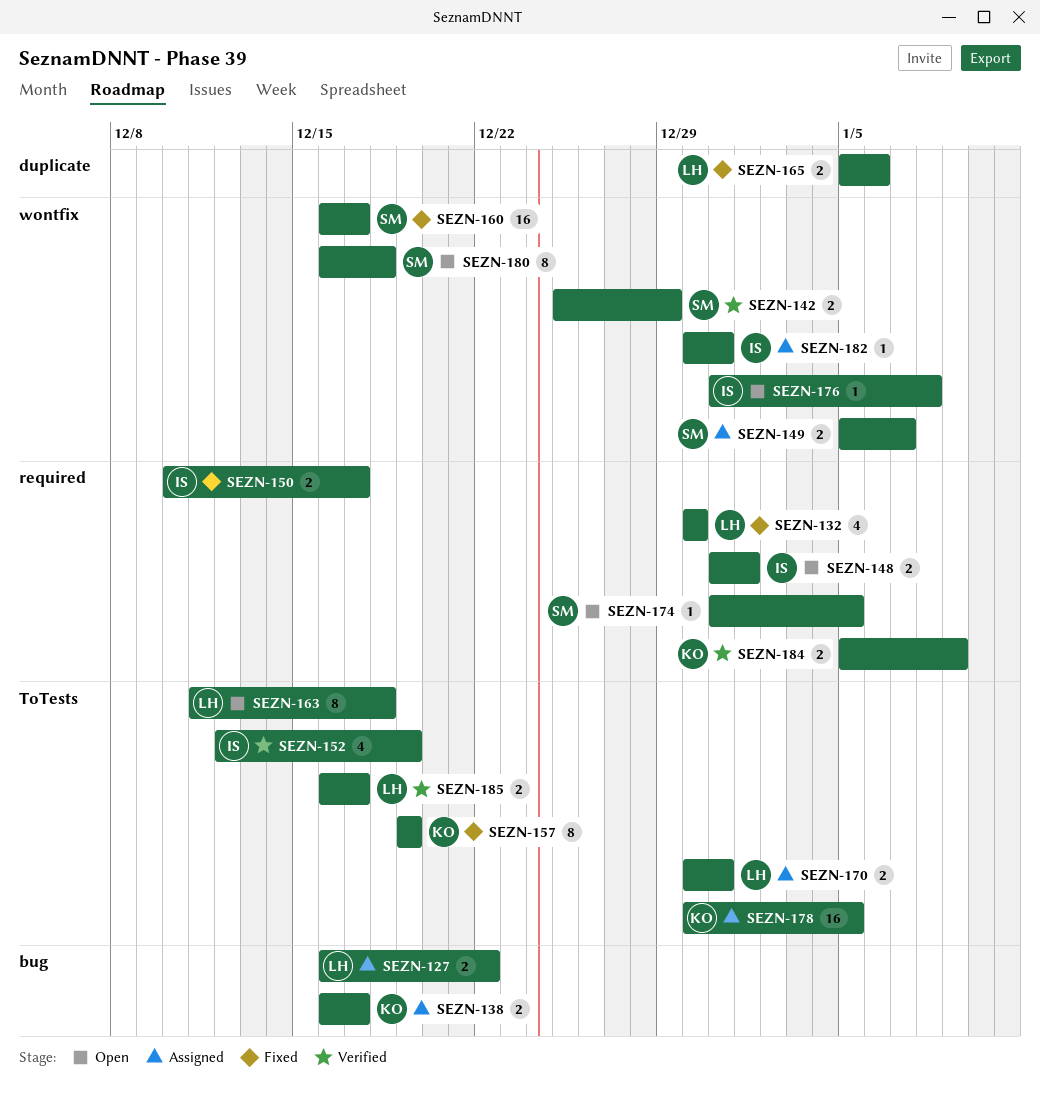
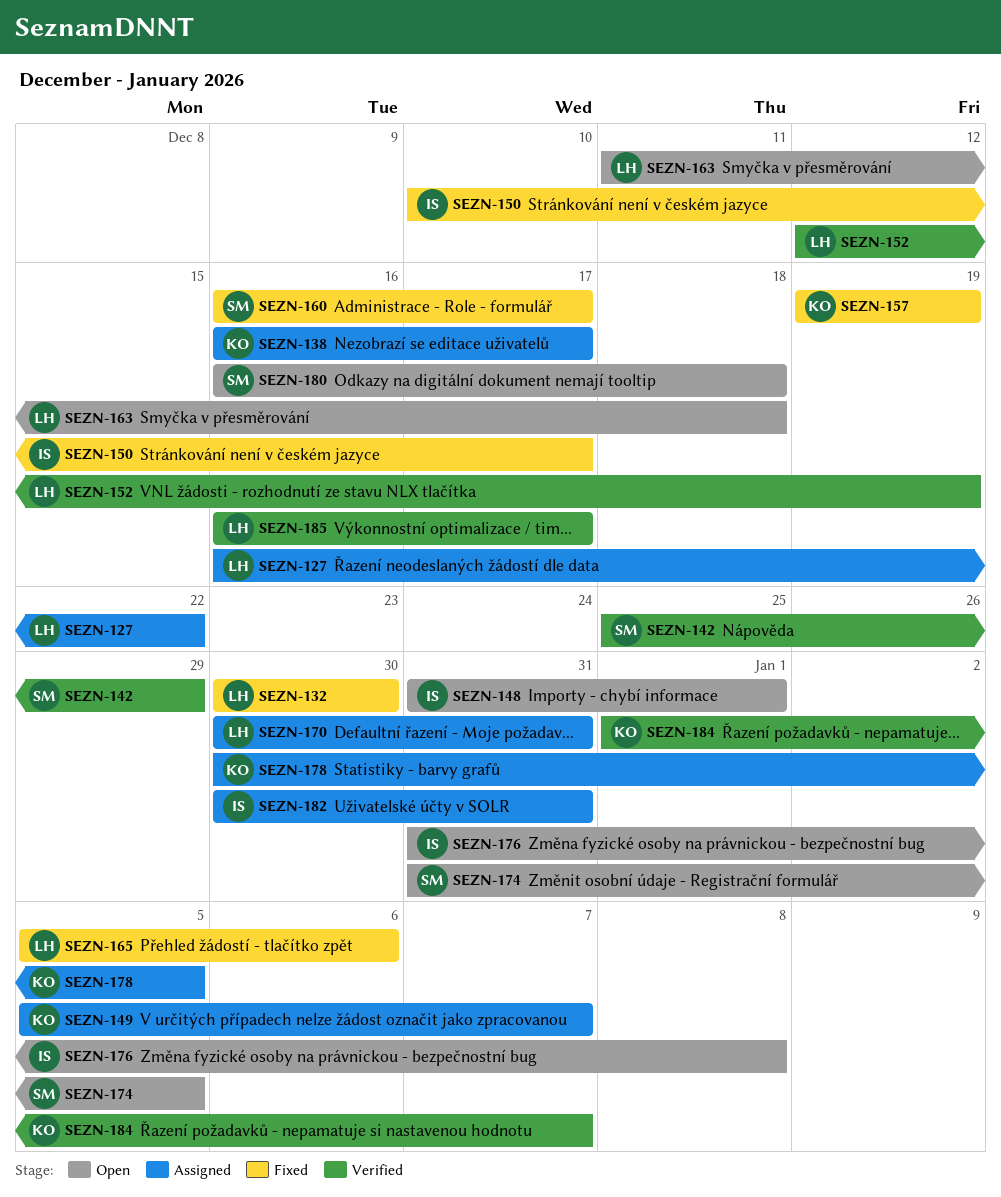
SEZN-149, owner: SM -> KO
SEZN-152, owner: IS -> LH
SEZN-184, start: Jan 5 -> Jan 1
SEZN-184, due: Jan 9 -> Jan 7

